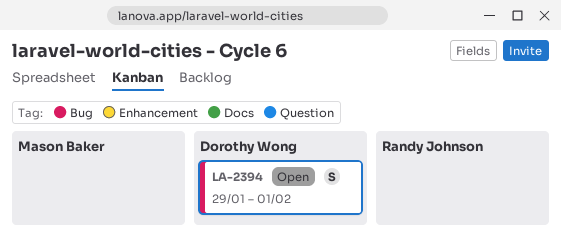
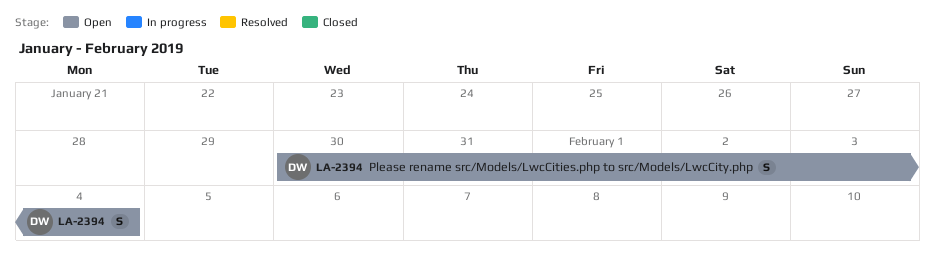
LA-2394, start: Jan 29 -> Jan 30
LA-2394, due: Feb 1 -> Feb 4

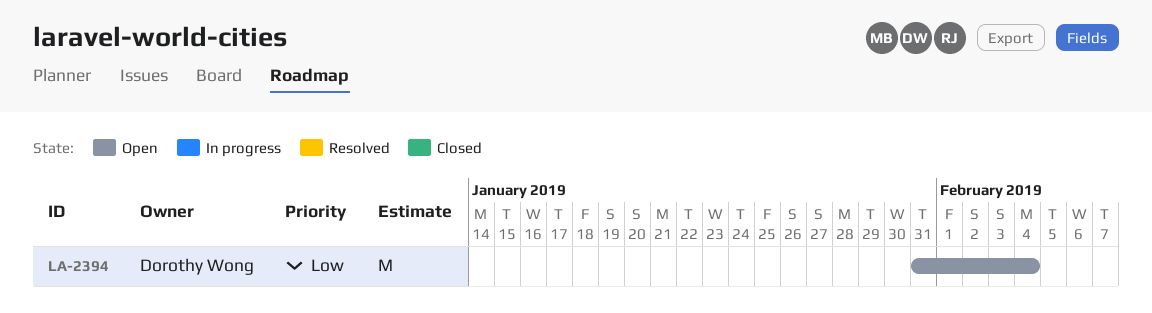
LA-2394, estimate: S -> M
LA-2394, start: Jan 30 -> Jan 31

